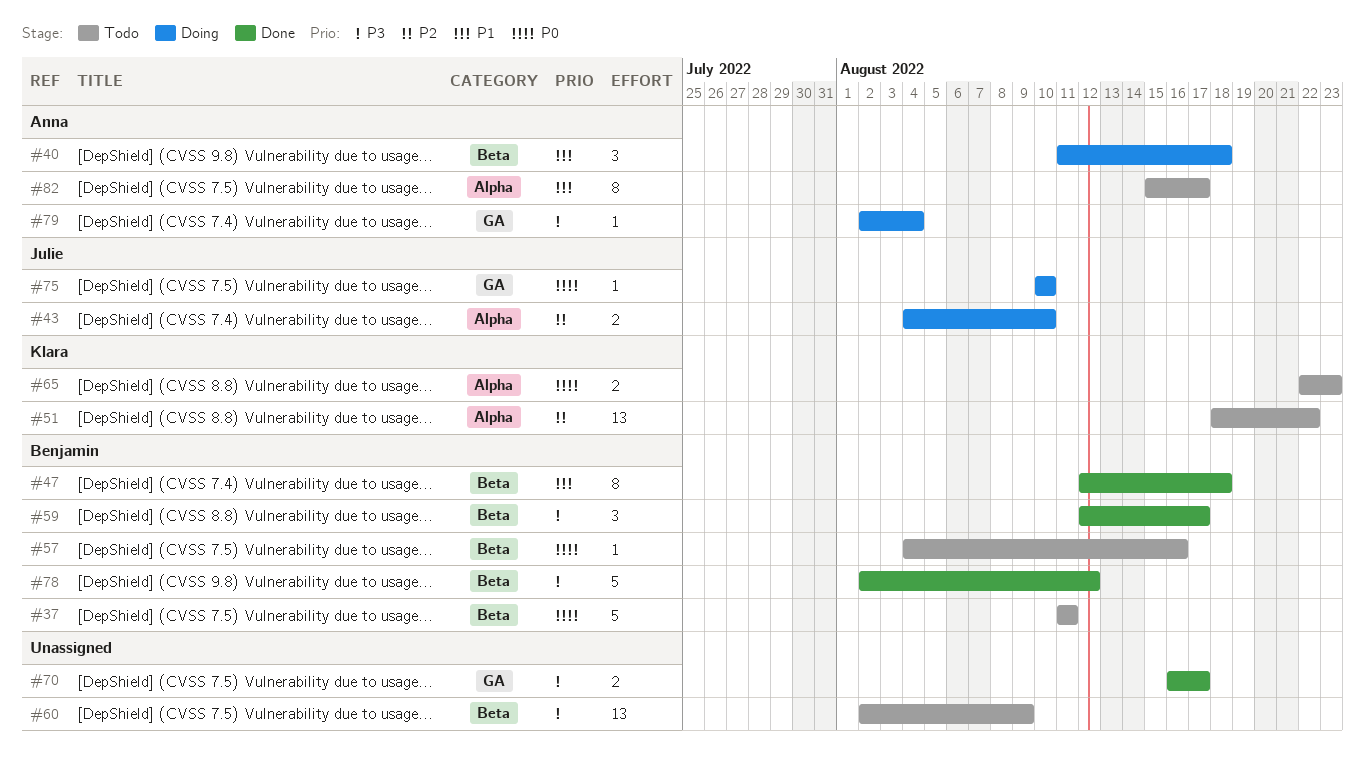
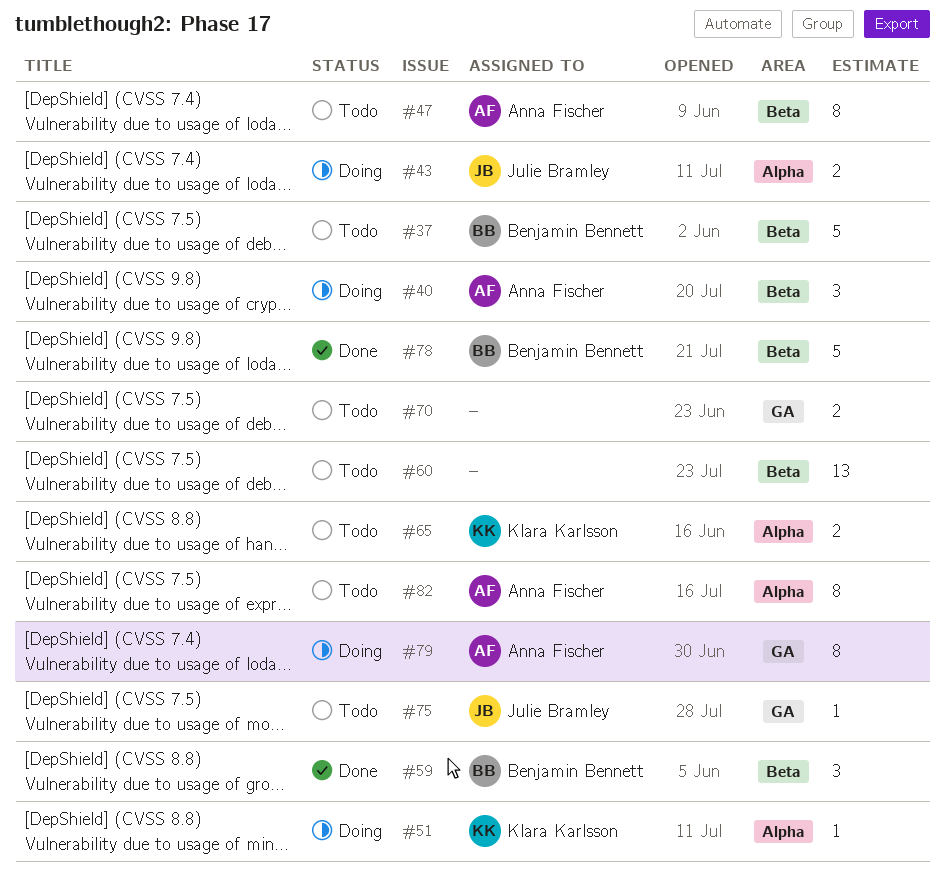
#47, status: Done -> Todo
#47, owner: Benjamin Bennett -> Anna Fischer
#51, status: Todo -> Doing
#51, estimate: 13 -> 1
#57: present -> none
#70, status: Done -> Todo
#75, status: Doing -> Todo
#79, estimate: 1 -> 8

